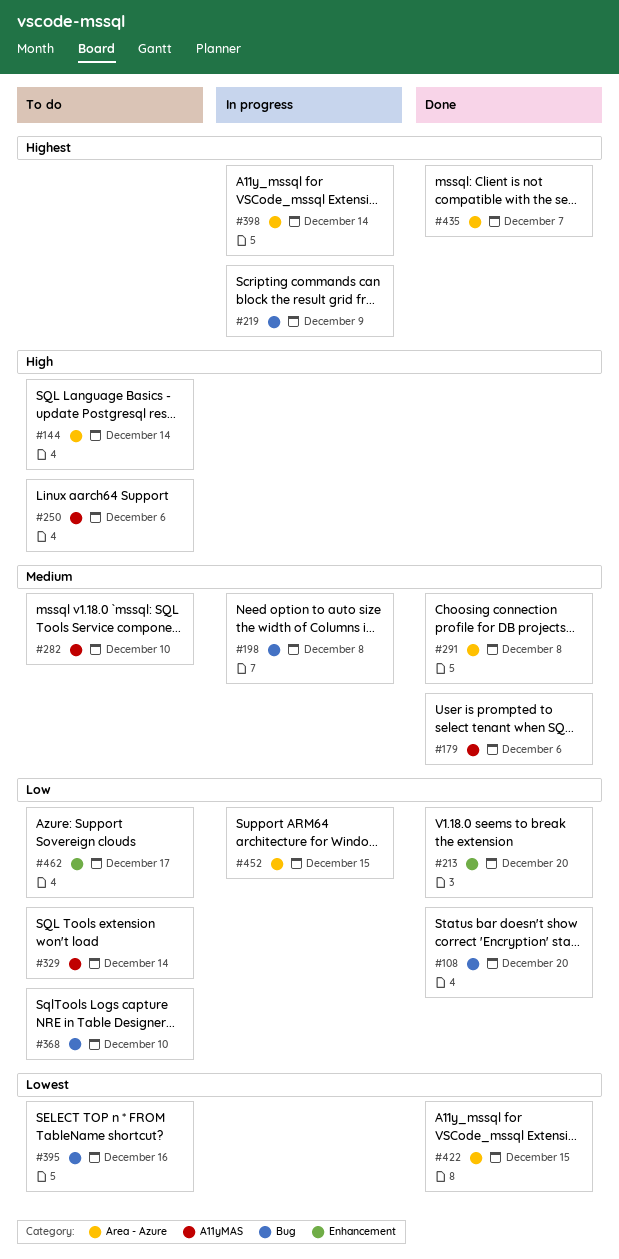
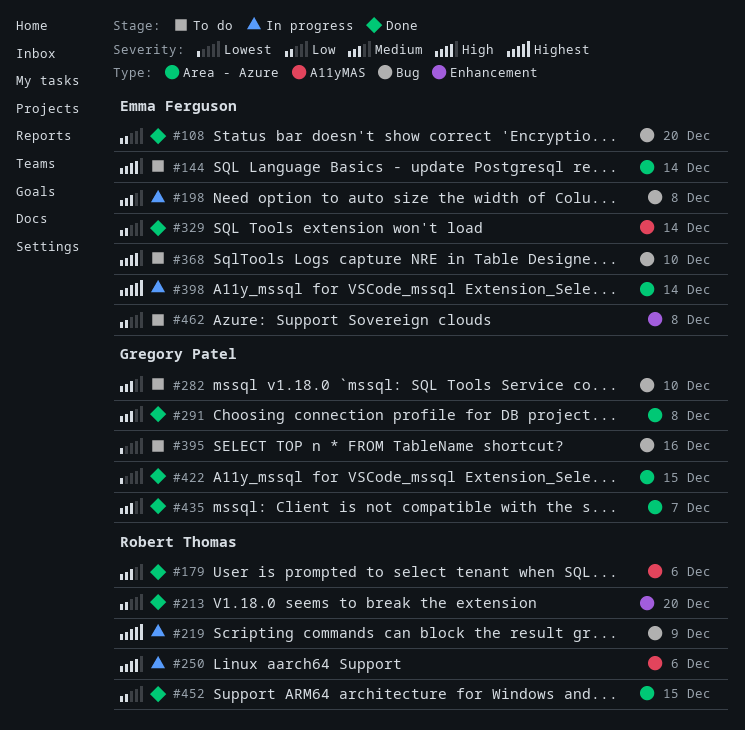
#250, status: To do -> In progress
#282, label: A11yMAS -> Bug
#329, status: To do -> Done
#368, priority: Low -> High
#435, priority: Highest -> Medium
#452, status: In progress -> Done
#462, due: Dec 17 -> Dec 8

